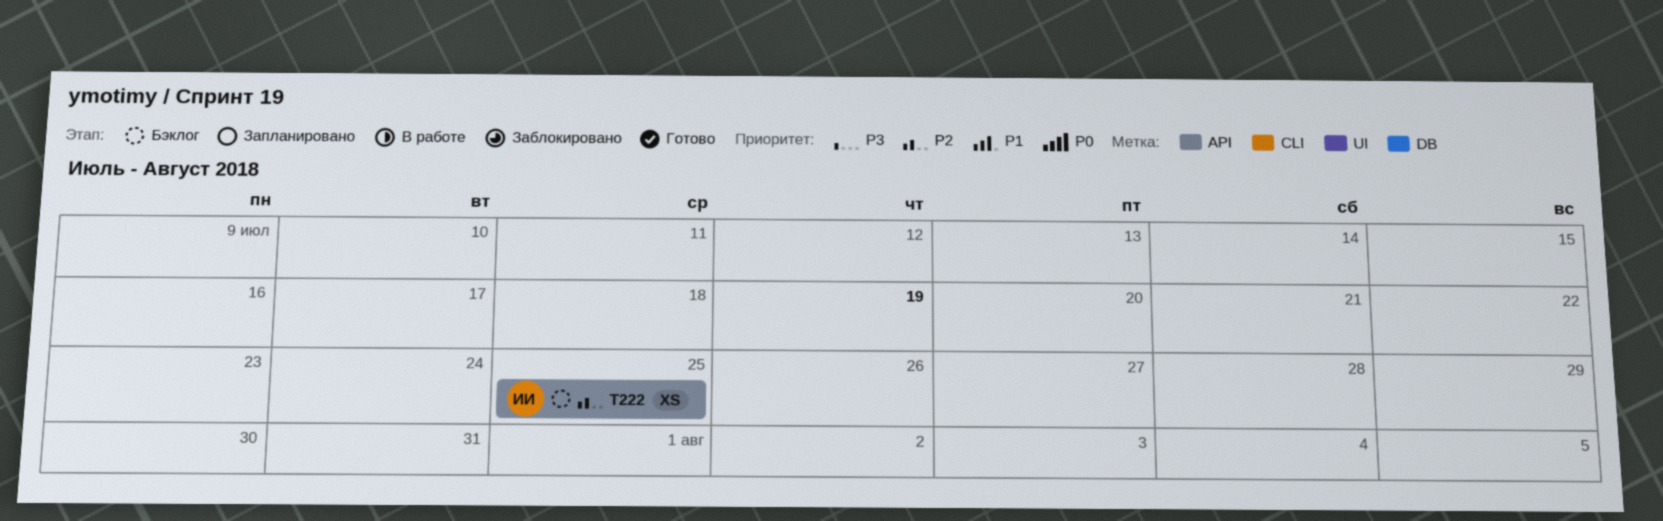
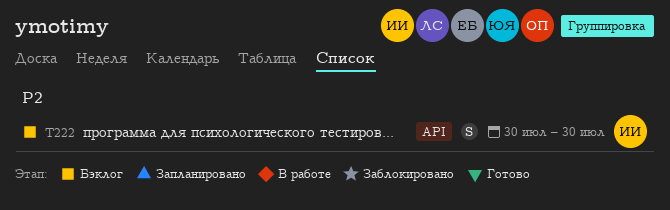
T222, estimate: XS -> S
T222, start: Jul 25 -> Jul 30
T222, due: Jul 25 -> Jul 30

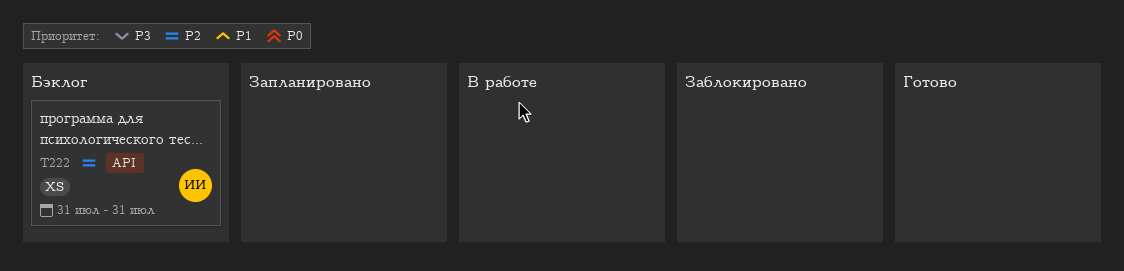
T222, estimate: S -> XS
T222, start: Jul 30 -> Jul 31
T222, due: Jul 30 -> Jul 31

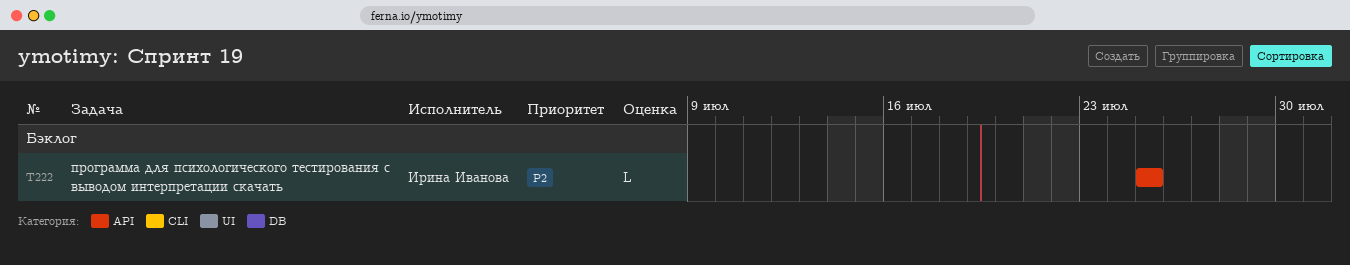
T222, estimate: XS -> L
T222, start: Jul 31 -> Jul 25
T222, due: Jul 31 -> Jul 25

